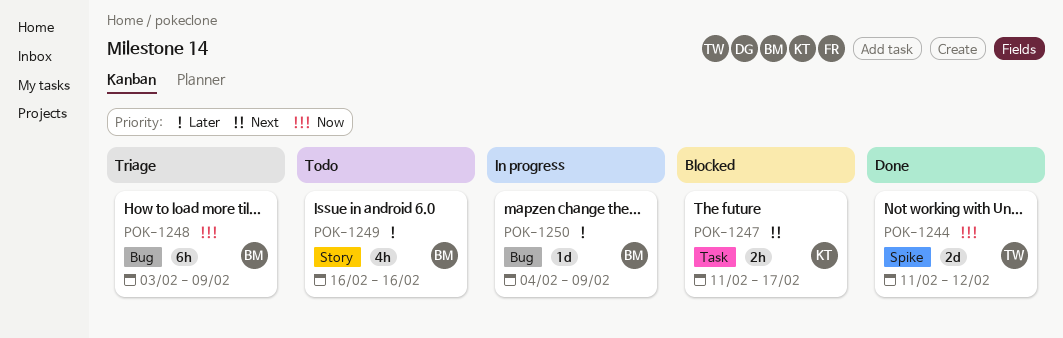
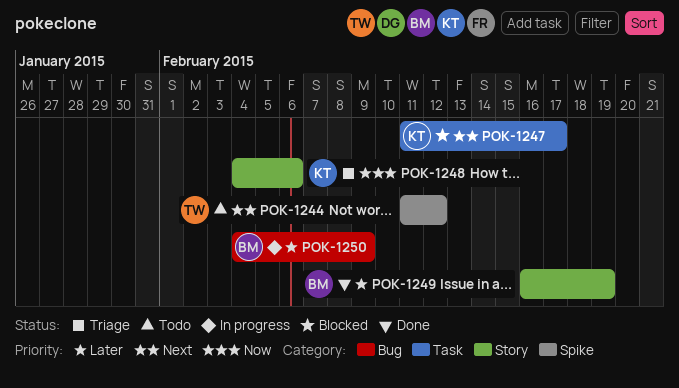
POK-1244, status: Done -> Todo
POK-1244, priority: Now -> Next
POK-1248, owner: BM -> KT
POK-1248, label: Bug -> Story
POK-1248, start: Feb 3 -> Feb 4
POK-1248, due: Feb 9 -> Feb 6
POK-1249, status: Todo -> Done
POK-1249, due: Feb 16 -> Feb 19

